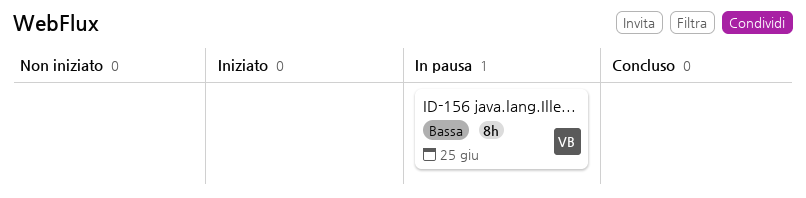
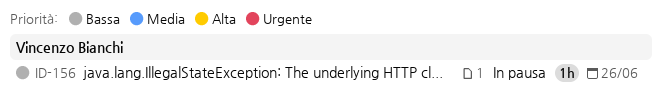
ID-156, estimate: 8h -> 1h
ID-156, due: Jun 25 -> Jun 26

